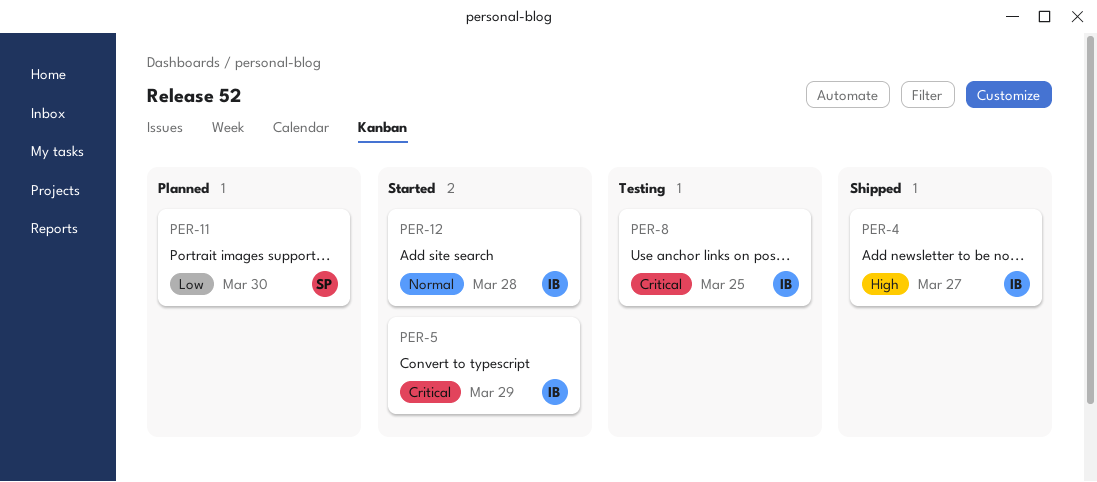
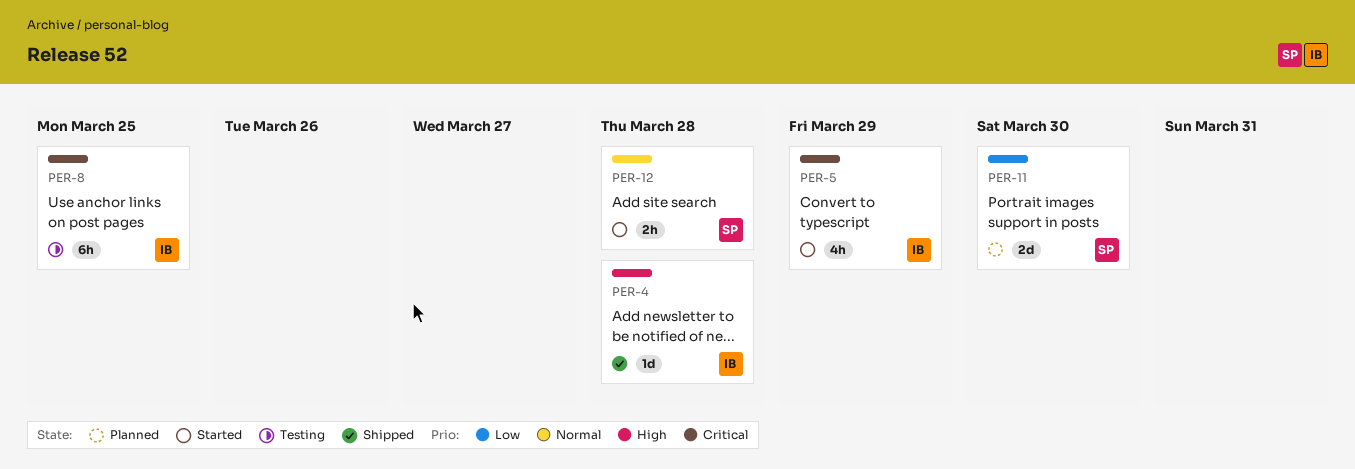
PER-4, due: Mar 27 -> Mar 28
PER-12, owner: IB -> SP

